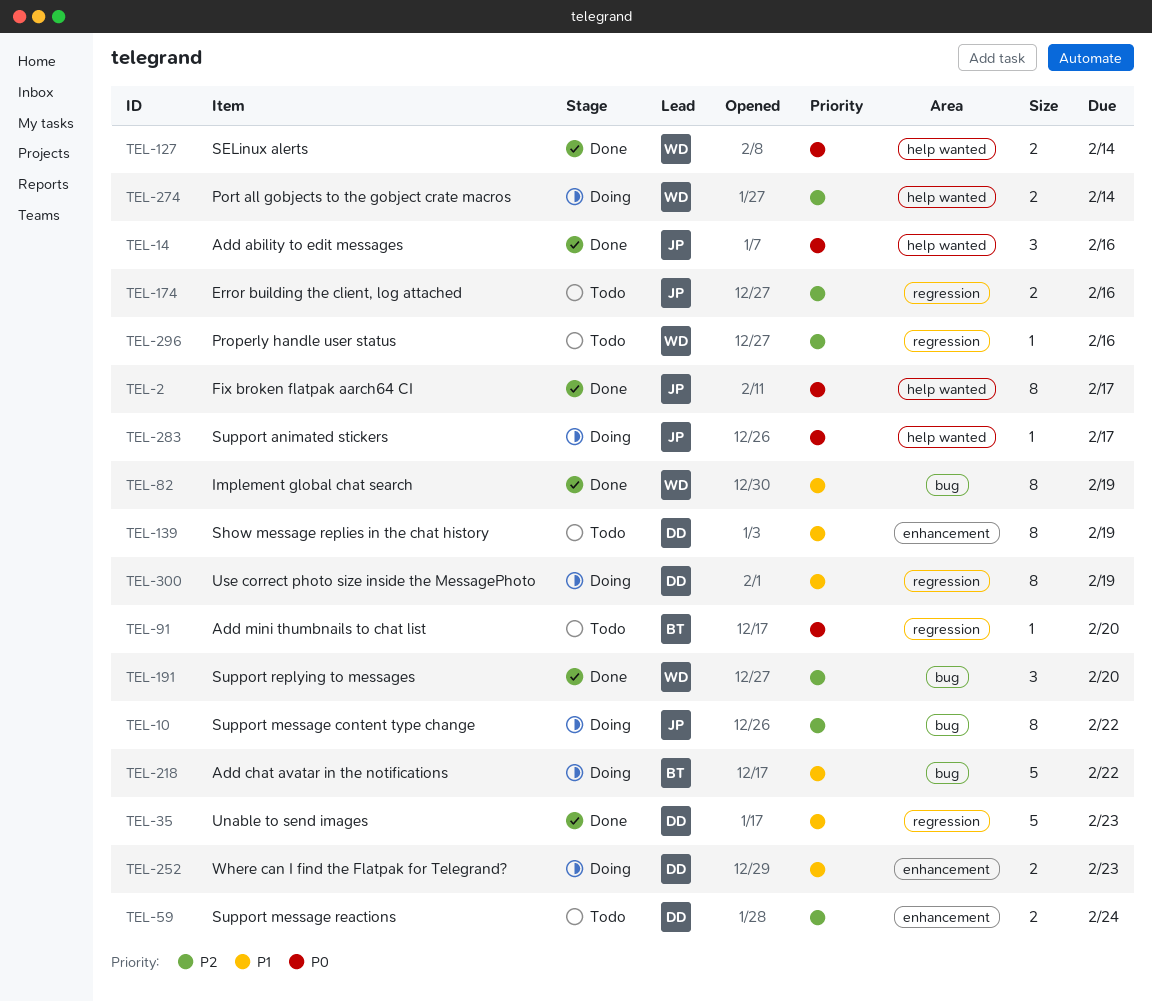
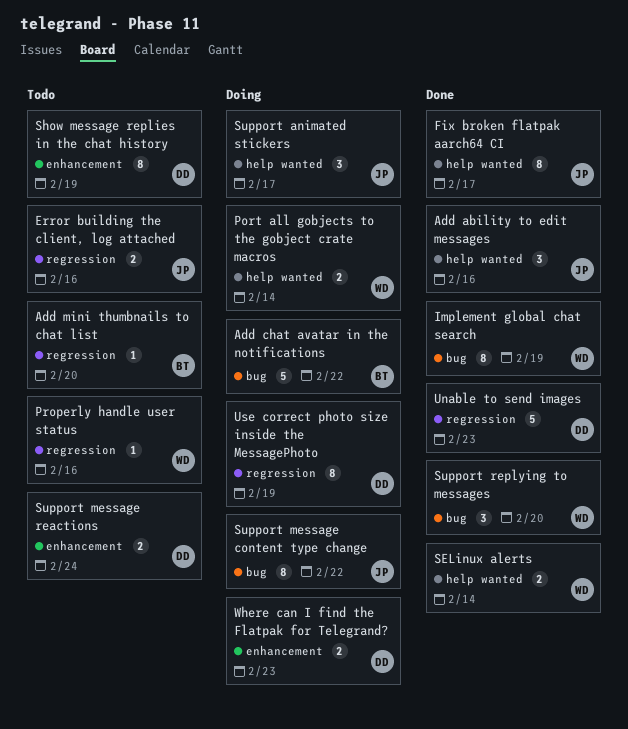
Support animated stickers, estimate: 1 -> 3

